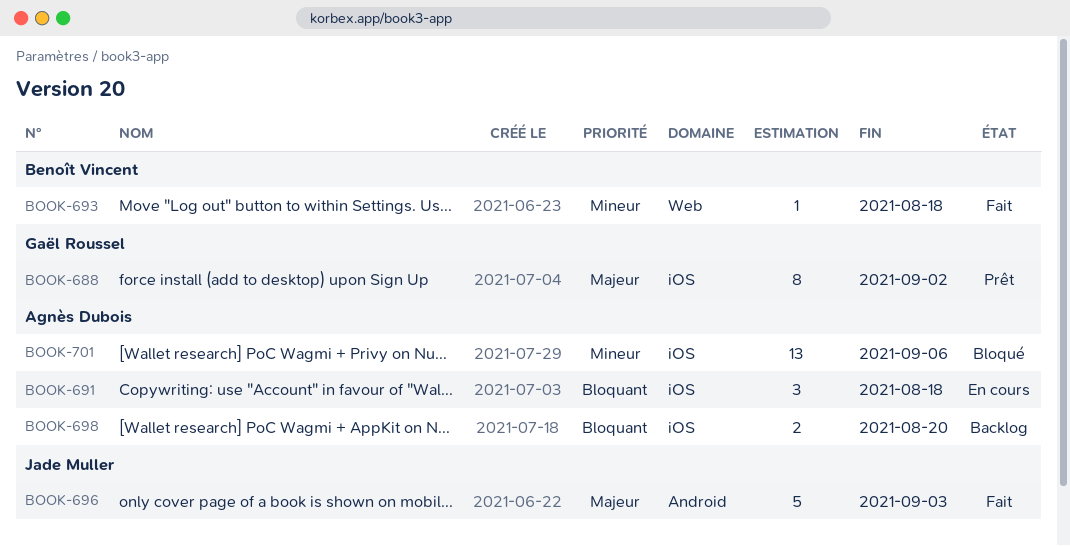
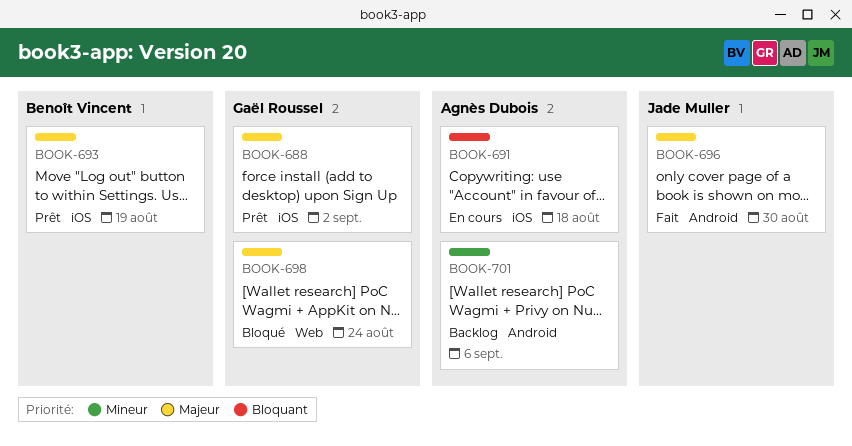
BOOK-693, status: Fait -> Prêt
BOOK-693, priority: Mineur -> Majeur
BOOK-693, label: Web -> iOS
BOOK-693, due: Aug 18 -> Aug 19
BOOK-696, due: Sep 3 -> Aug 30
BOOK-698, status: Backlog -> Bloqué
BOOK-698, owner: Agnès Dubois -> Gaël Roussel
BOOK-698, priority: Bloquant -> Majeur
BOOK-698, label: iOS -> Web
BOOK-698, due: Aug 20 -> Aug 24
BOOK-701, status: Bloqué -> Backlog
BOOK-701, label: iOS -> Android

